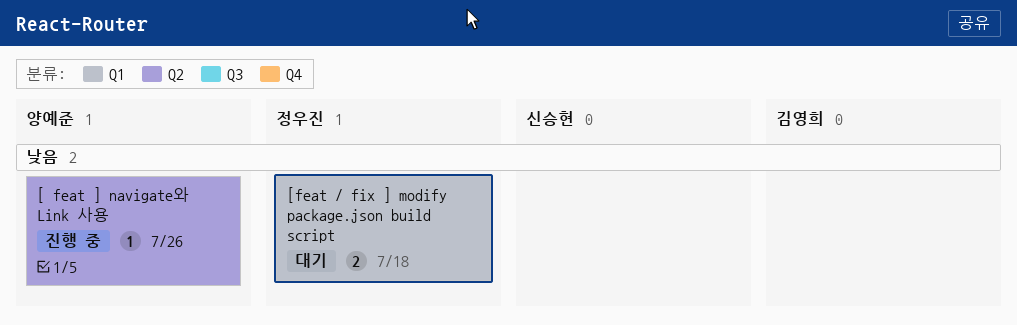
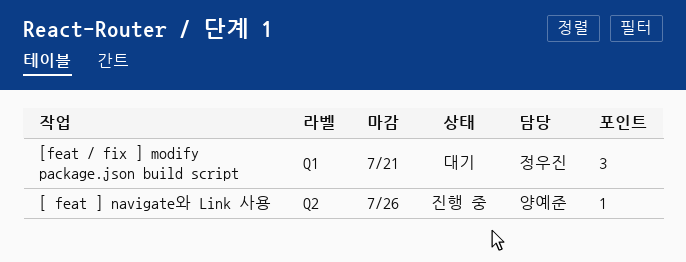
[feat / fix ] modify package.json build script, estimate: 2 -> 3
[feat / fix ] modify package.json build script, due: Jul 18 -> Jul 21

